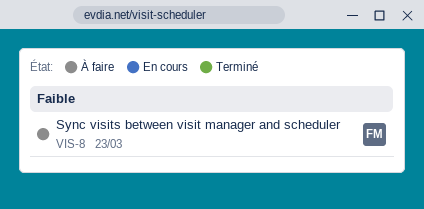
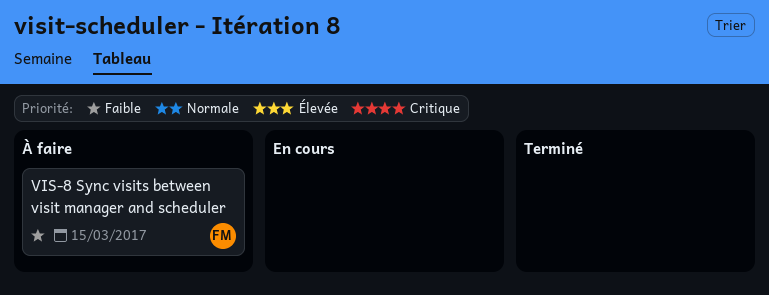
VIS-8, due: Mar 23 -> Mar 15

